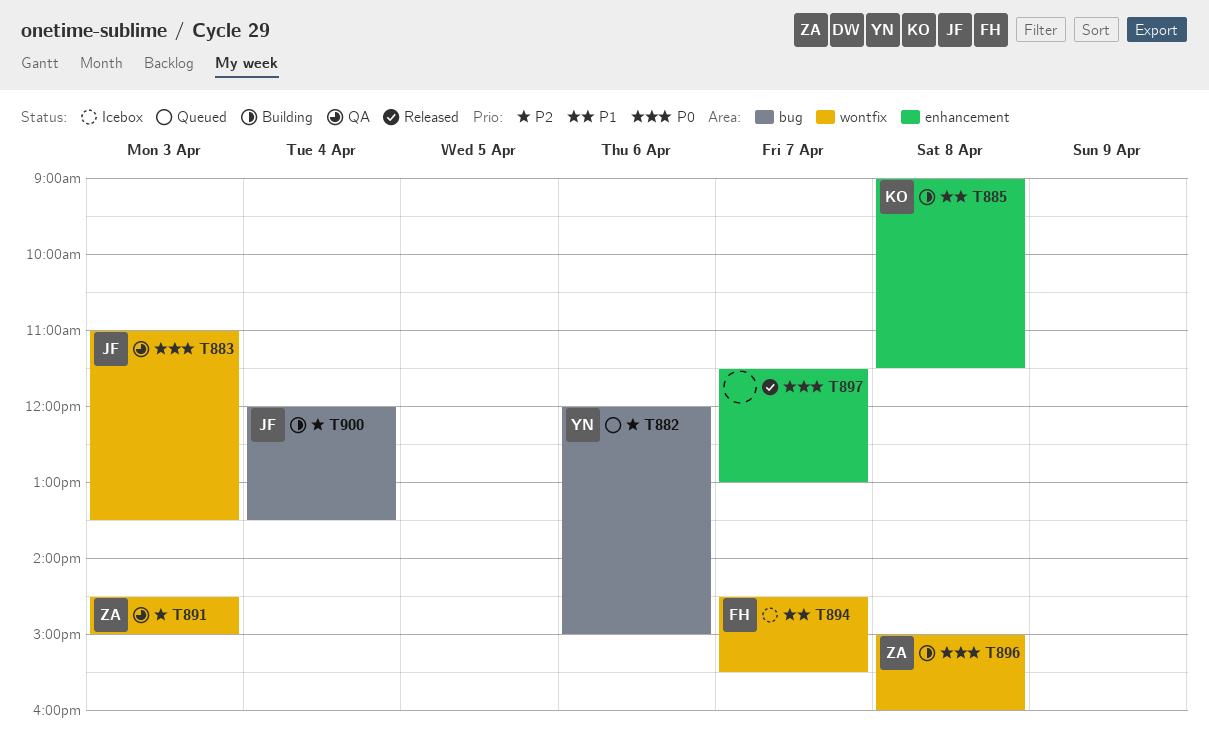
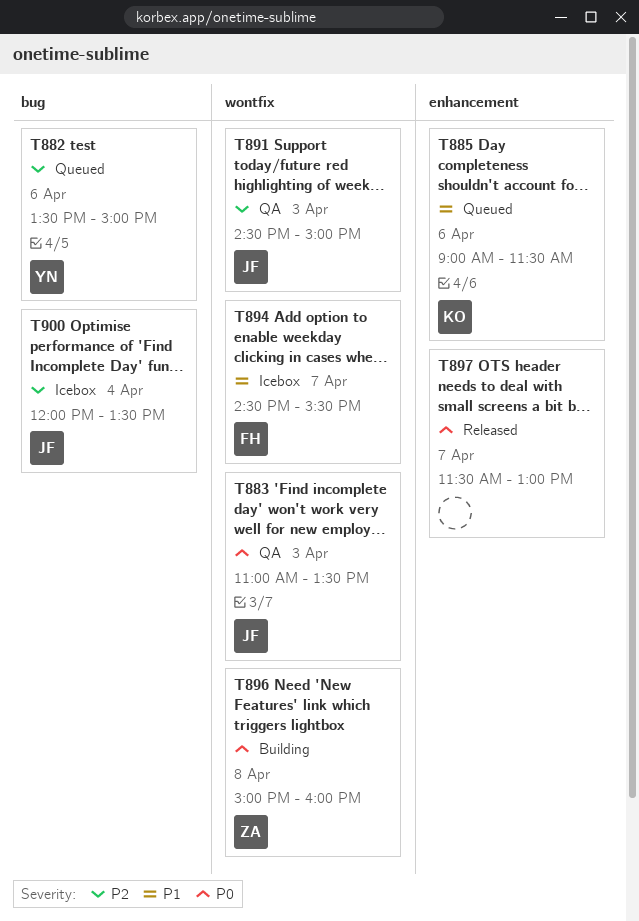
T882, begins: 12:00 -> 13:30
T885, status: Building -> Queued
T885, day: Apr 8 -> Apr 6
T891, owner: ZA -> JF
T900, status: Building -> Icebox

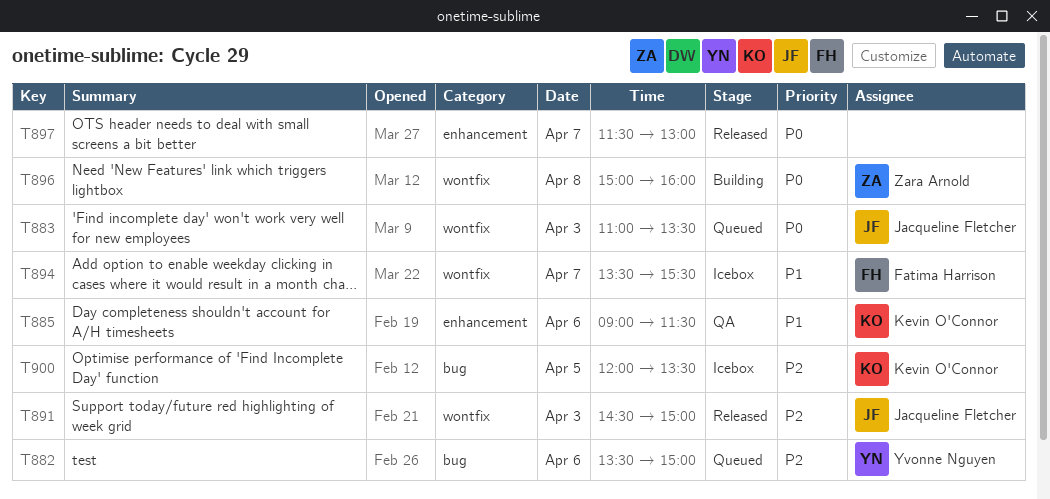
T883, status: QA -> Queued
T885, status: Queued -> QA
T891, status: QA -> Released
T894, begins: 14:30 -> 13:30
T900, owner: Jacqueline Fletcher -> Kevin O'Connor
T900, day: Apr 4 -> Apr 5

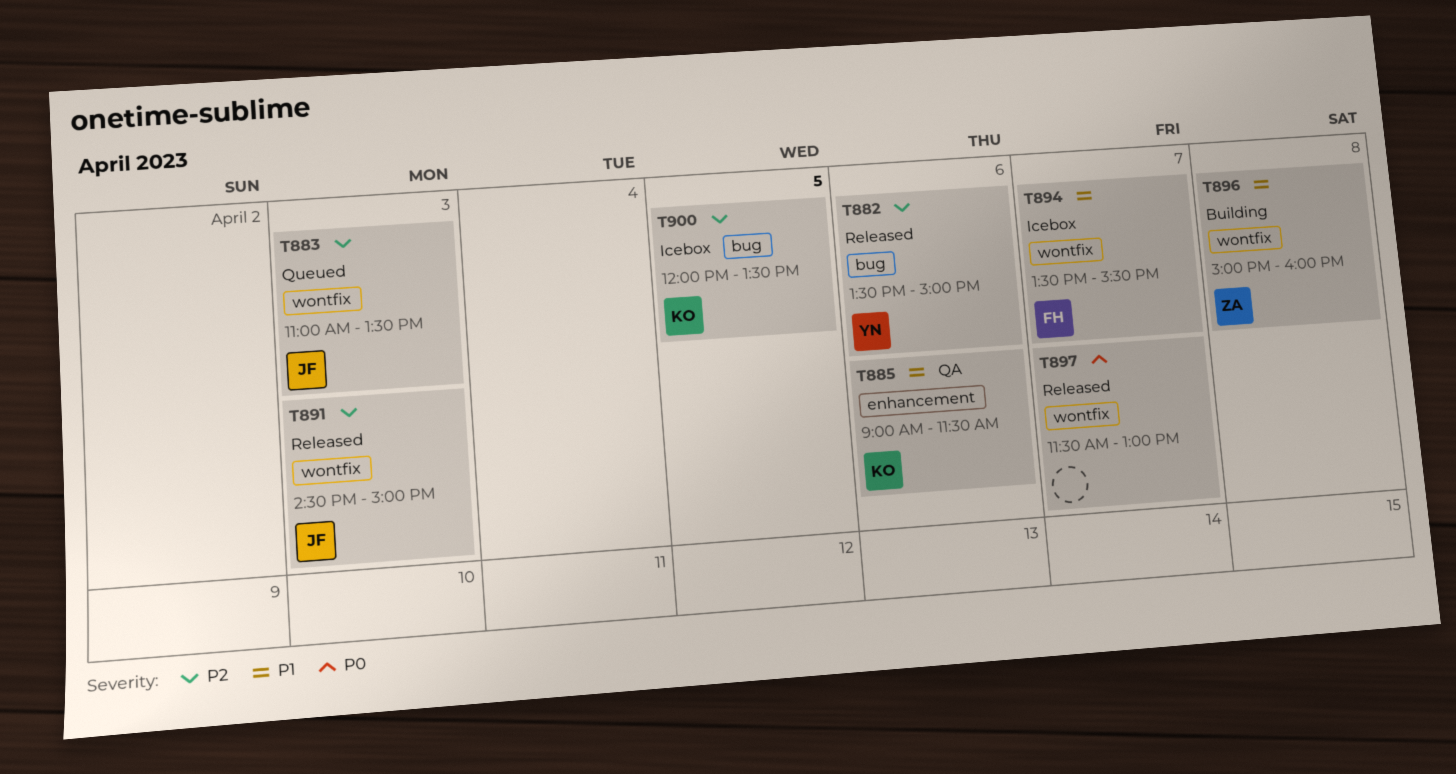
T882, status: Queued -> Released
T883, priority: P0 -> P2
T896, priority: P0 -> P1
T897, label: enhancement -> wontfix

